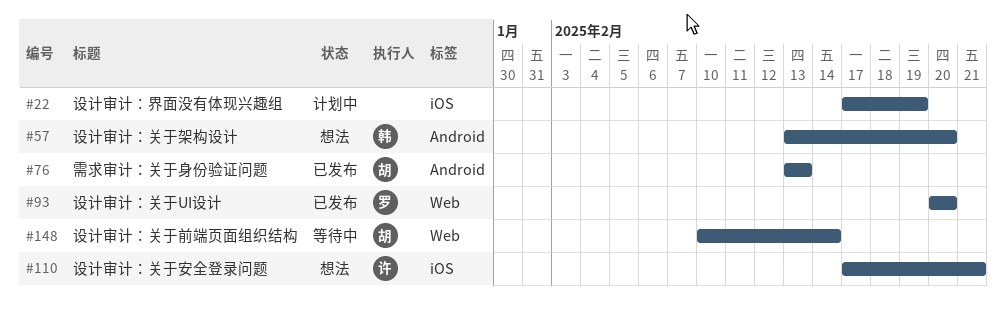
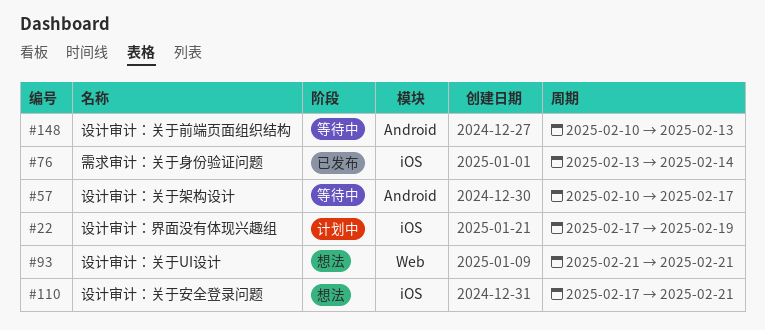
#57, status: 想法 -> 等待中
#57, start: Feb 13 -> Feb 10
#57, due: Feb 20 -> Feb 17
#76, label: Android -> iOS
#76, due: Feb 13 -> Feb 14
#93, status: 已发布 -> 想法
#93, start: Feb 20 -> Feb 21
#93, due: Feb 20 -> Feb 21
#148, label: Web -> Android
#148, due: Feb 14 -> Feb 13

